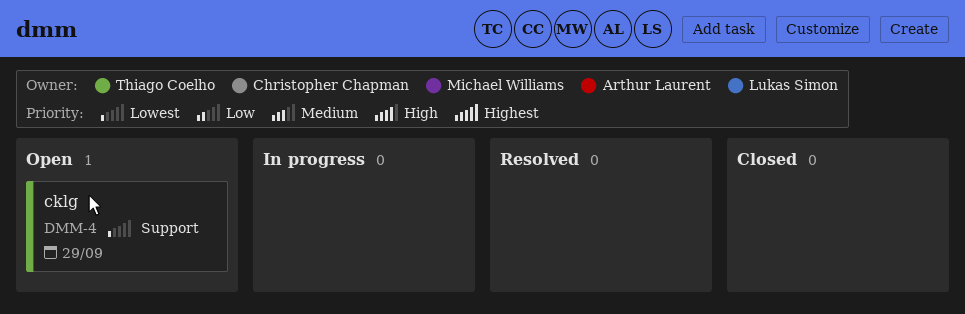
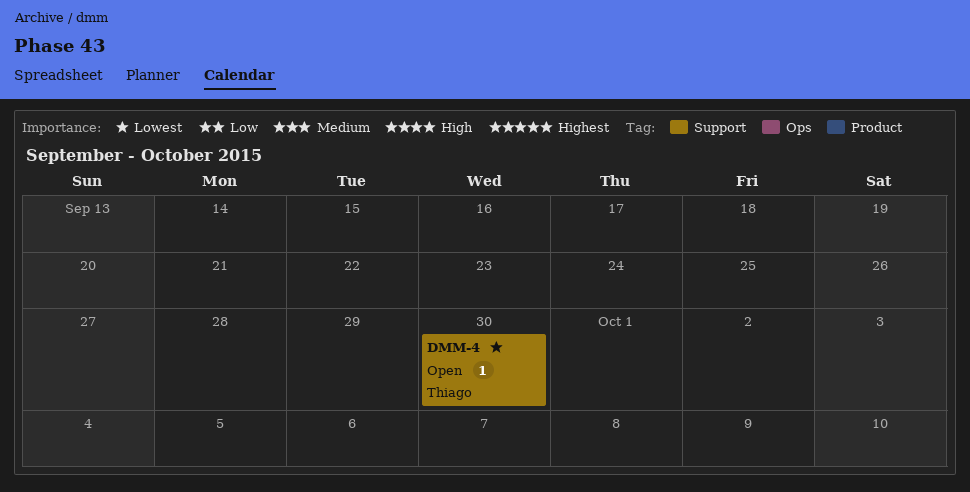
DMM-4, due: Sep 29 -> Sep 30

